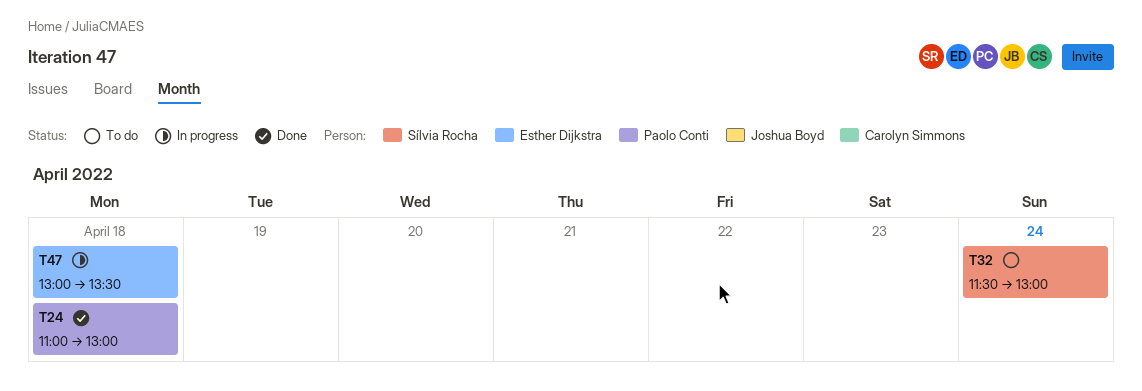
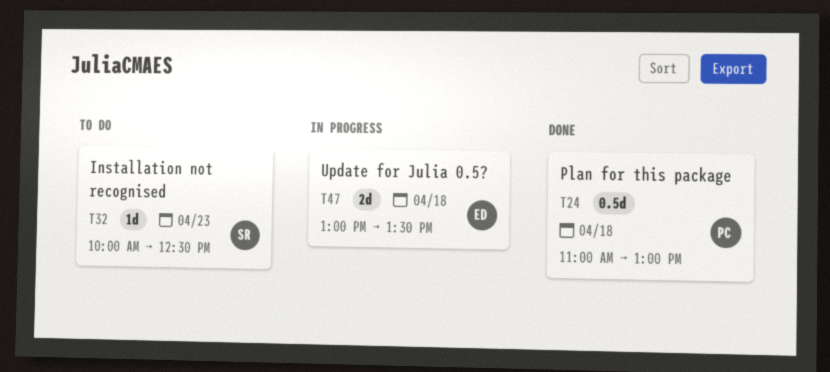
T32, day: Apr 24 -> Apr 23
T32, begins: 11:30 -> 10:00
T32, ends: 13:00 -> 12:30

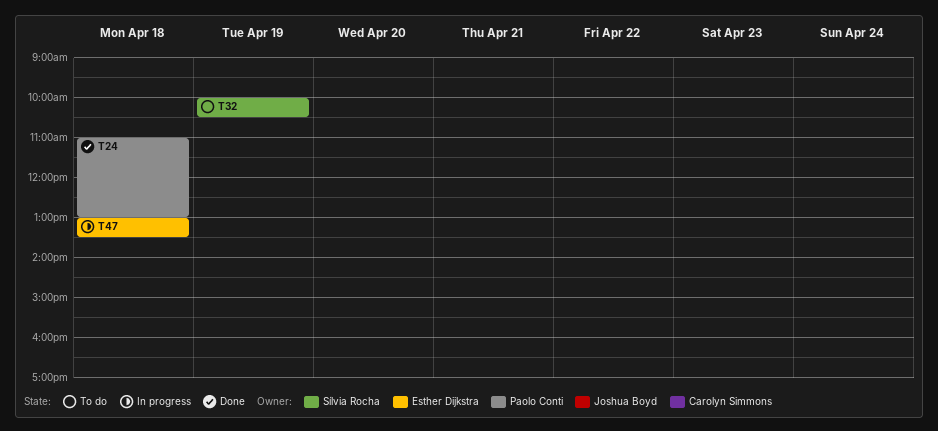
T32, day: Apr 23 -> Apr 19
T32, ends: 12:30 -> 10:30

